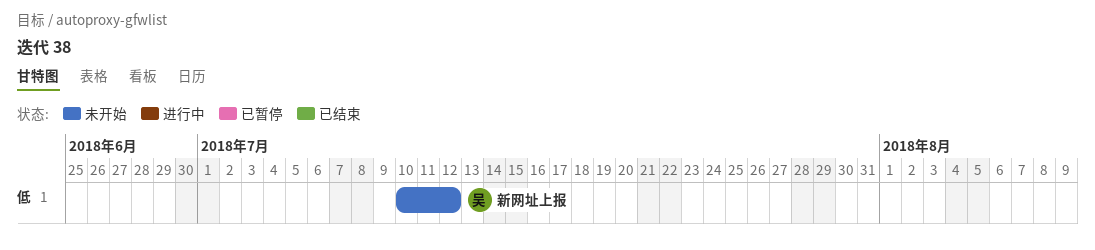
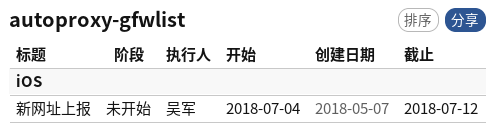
新网址上报, start: Jul 10 -> Jul 4

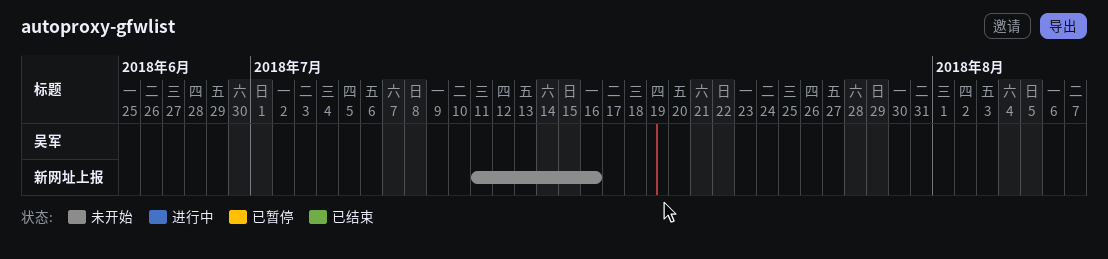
新网址上报, start: Jul 4 -> Jul 11
新网址上报, due: Jul 12 -> Jul 16

